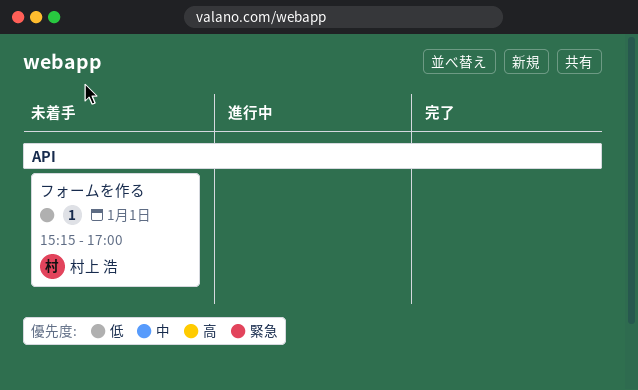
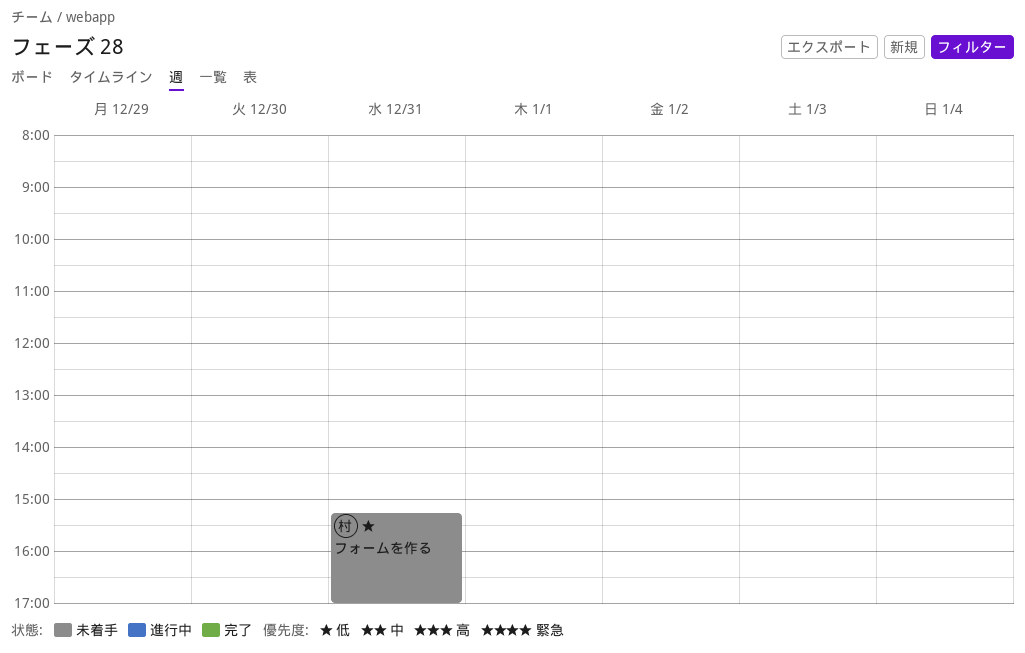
フォームを作る, day: Jan 1 -> Dec 31

